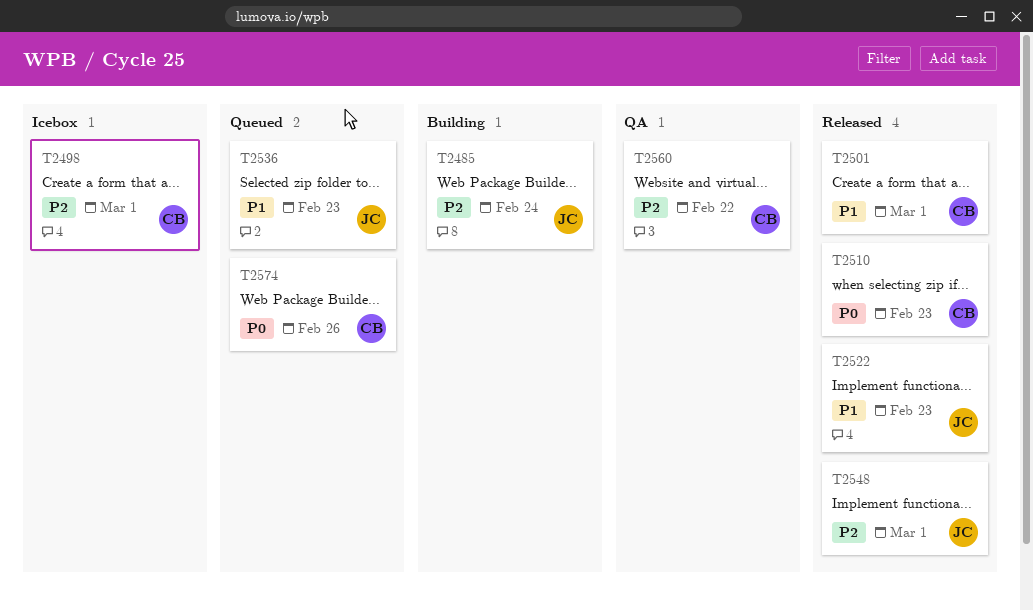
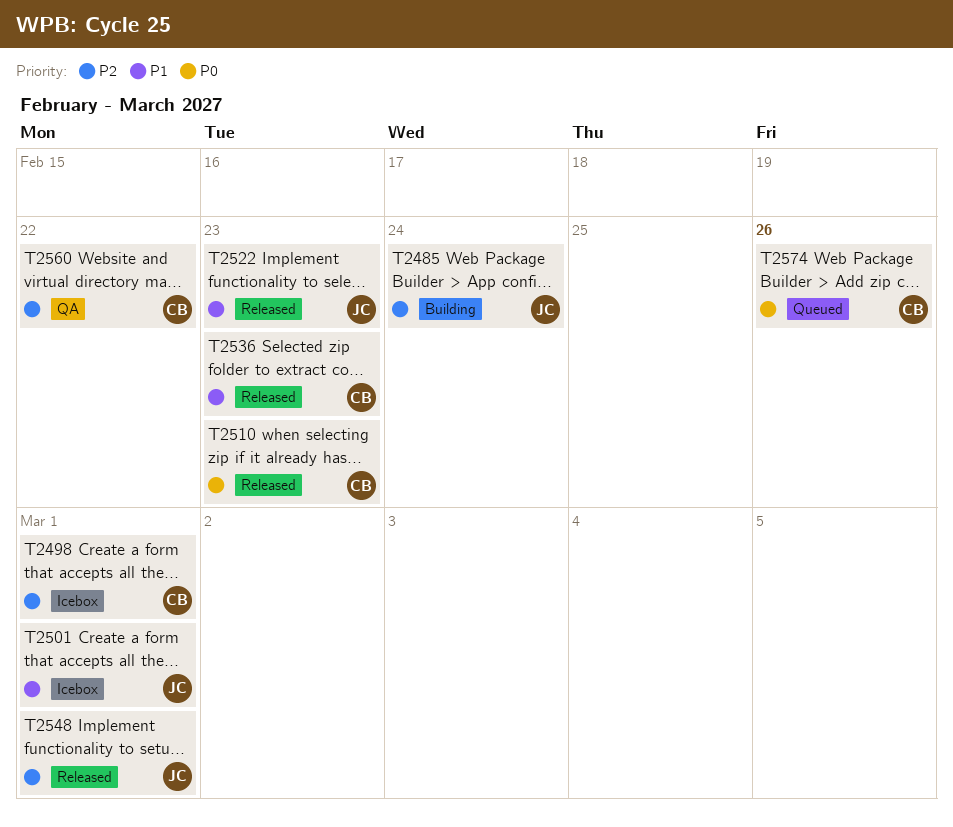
T2501, status: Released -> Icebox
T2501, owner: CB -> JC
T2536, status: Queued -> Released
T2536, owner: JC -> CB

